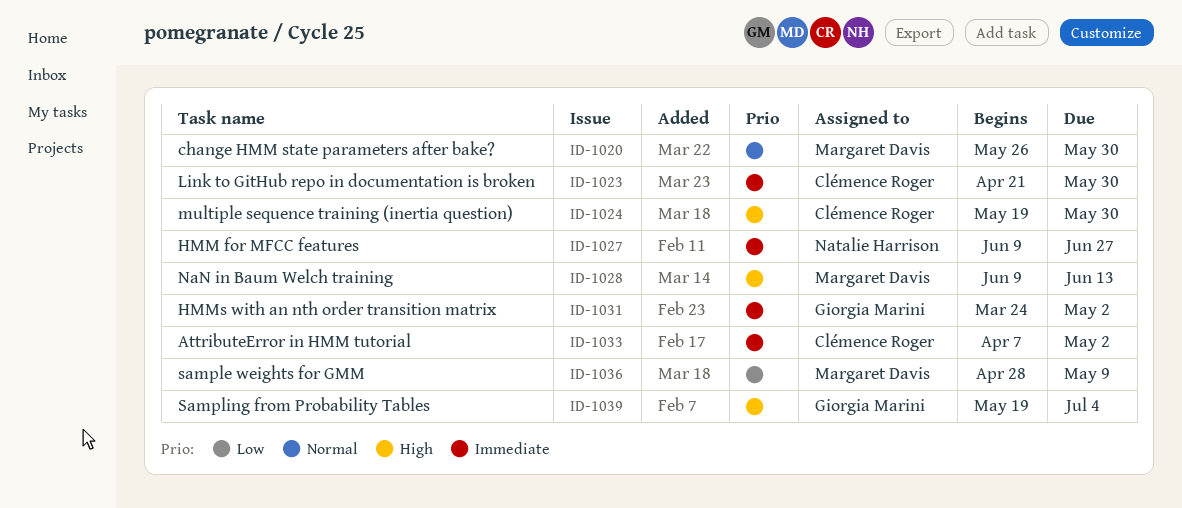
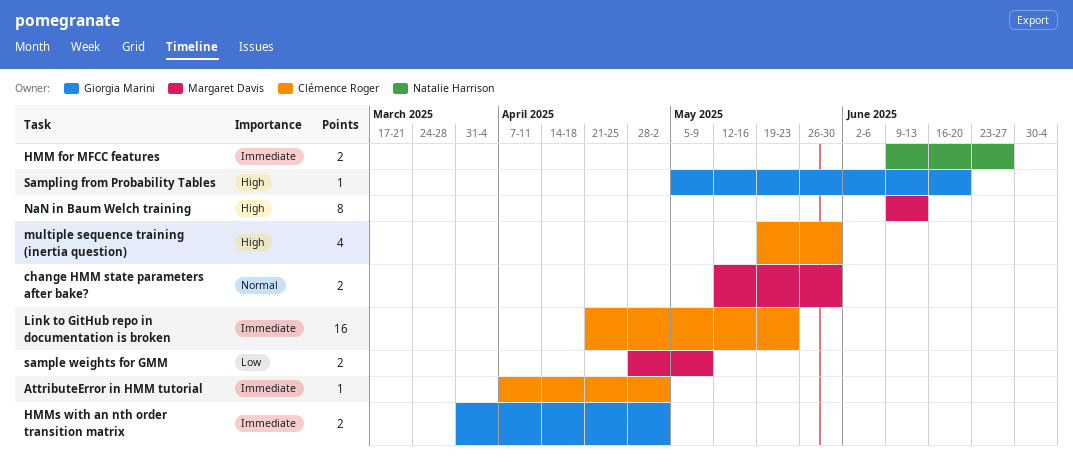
change HMM state parameters after bake?, start: May 26 -> May 12
HMMs with an nth order transition matrix, start: Mar 24 -> Mar 31
Link to GitHub repo in documentation is broken, due: May 30 -> May 23
Sampling from Probability Tables, start: May 19 -> May 5
Sampling from Probability Tables, due: Jul 4 -> Jun 20

